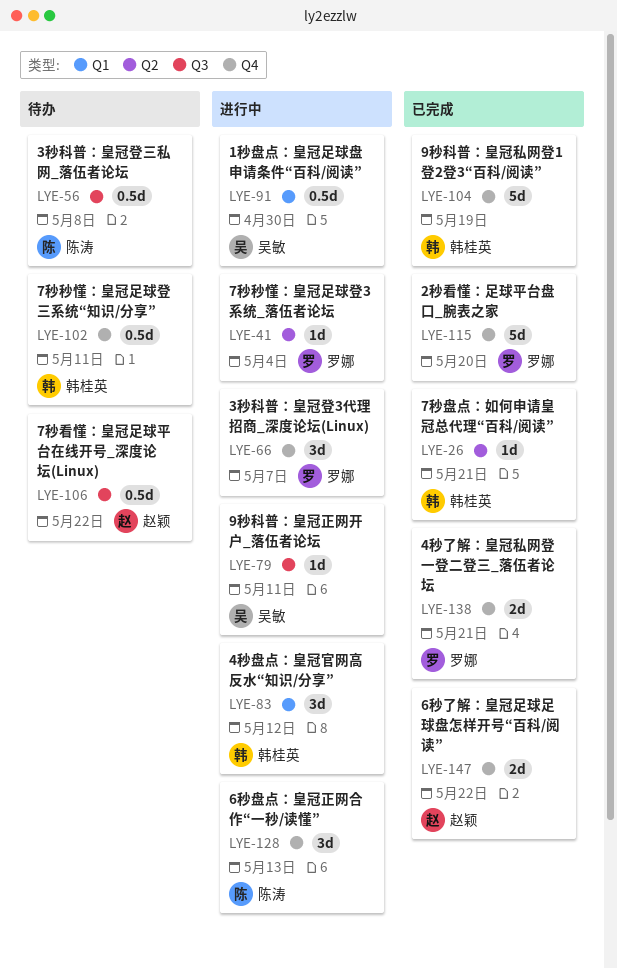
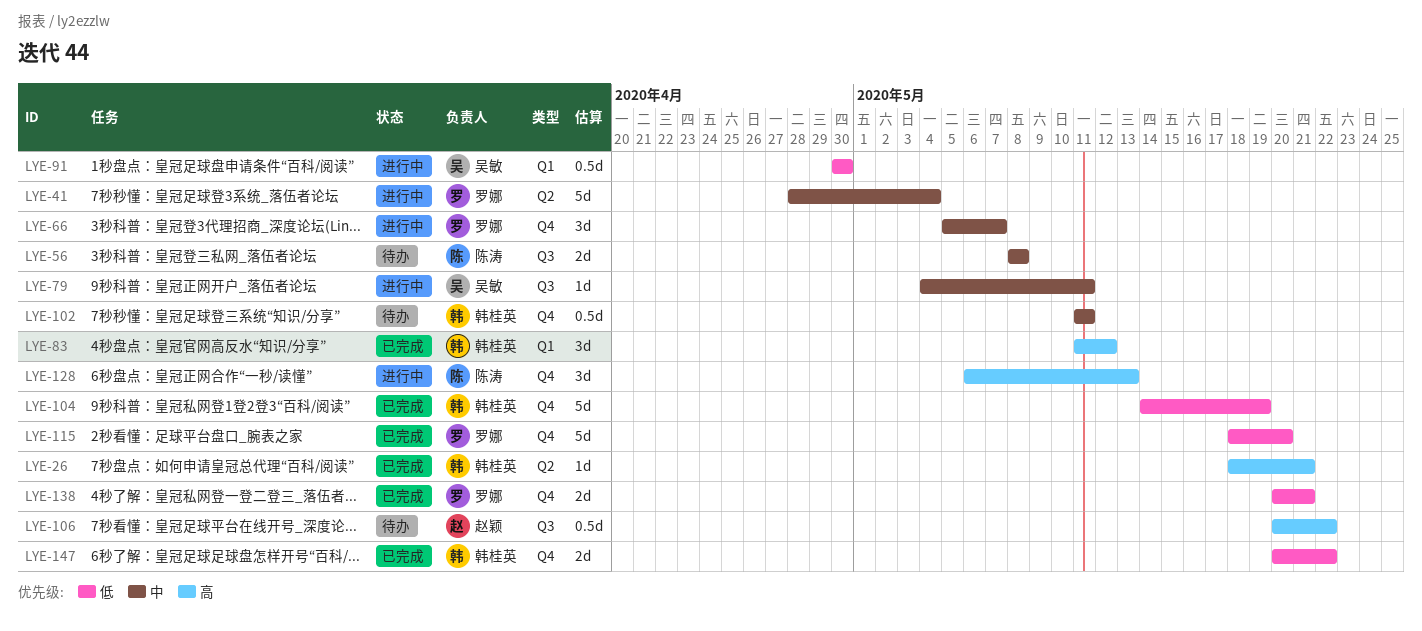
LYE-41, estimate: 1d -> 5d
LYE-56, estimate: 0.5d -> 2d
LYE-83, status: 进行中 -> 已完成
LYE-147, owner: 赵颖 -> 韩桂英

